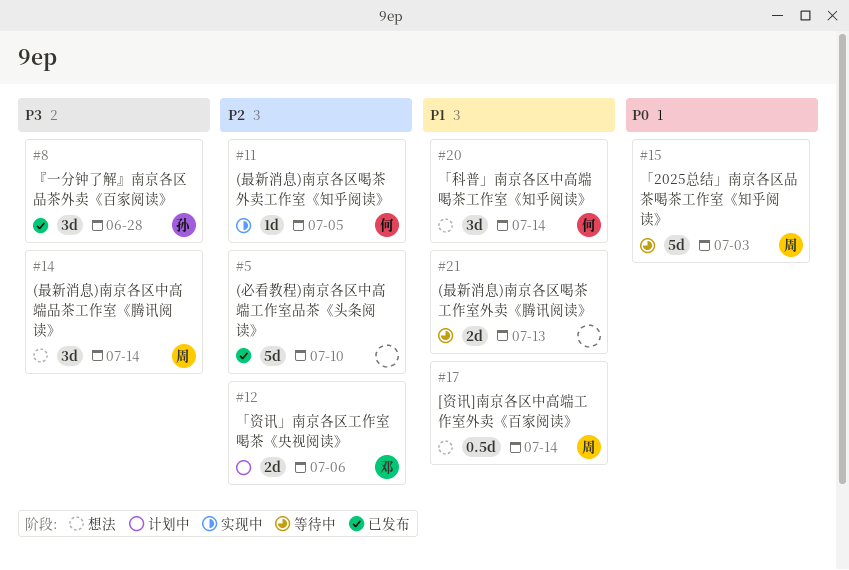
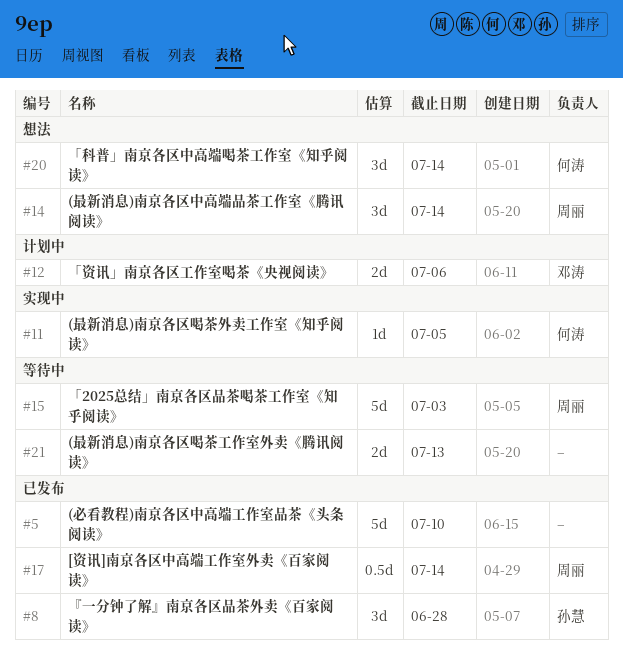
#17, status: 想法 -> 已发布

